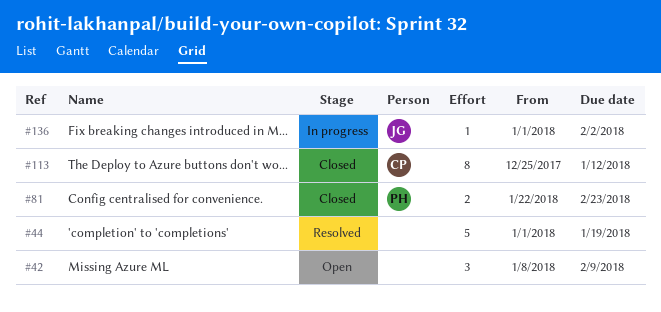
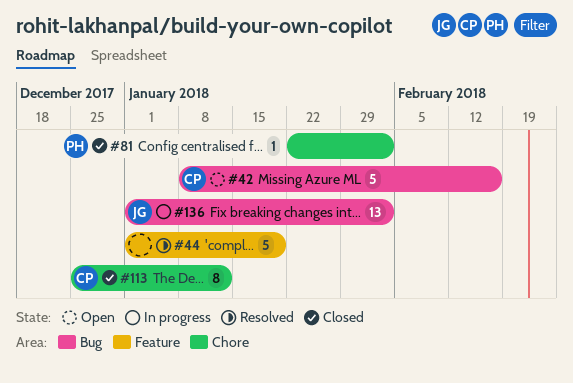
#42, owner: none -> CP
#42, estimate: 3 -> 5
#42, due: Feb 9 -> Feb 16
#81, estimate: 2 -> 1
#81, due: Feb 23 -> Feb 2
#136, estimate: 1 -> 13

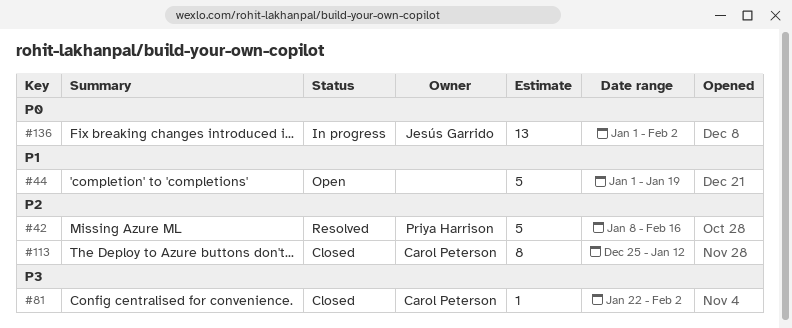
#42, status: Open -> Resolved
#42, owner: Carol Peterson -> Priya Harrison
#44, status: Resolved -> Open
#81, owner: Priya Harrison -> Carol Peterson

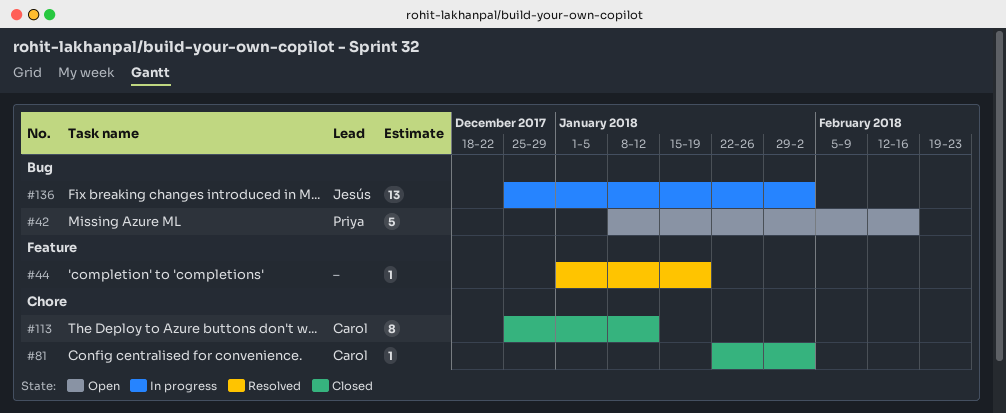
#42, status: Resolved -> Open
#44, status: Open -> Resolved
#44, estimate: 5 -> 1
#136, start: Jan 1 -> Dec 25

